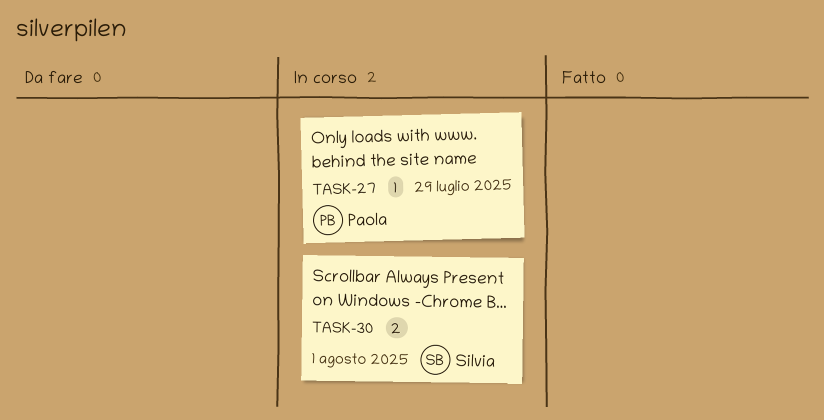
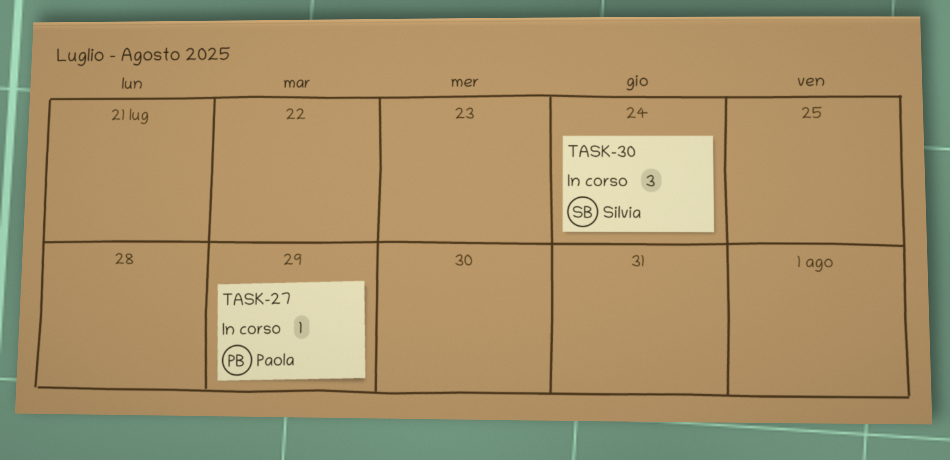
TASK-30, estimate: 2 -> 3
TASK-30, due: Aug 1 -> Jul 24

